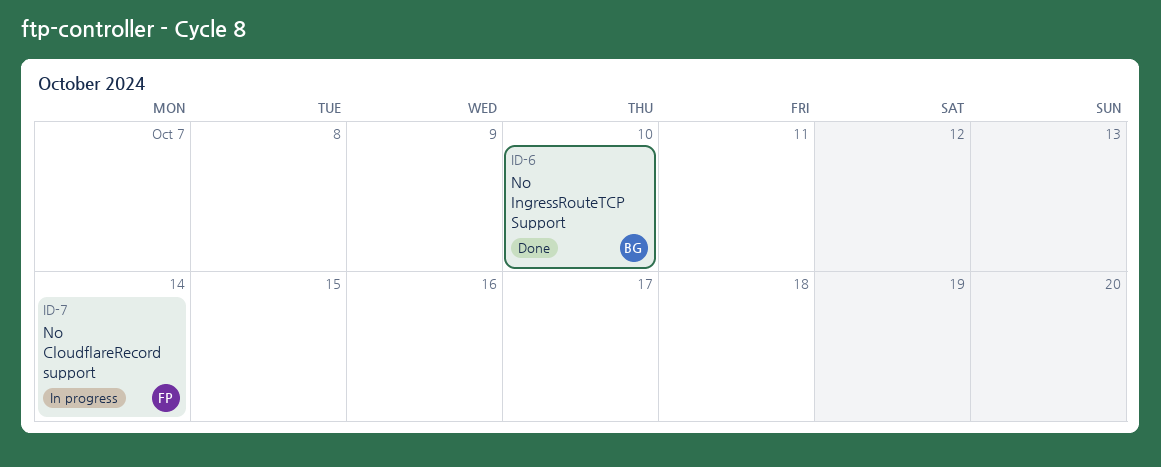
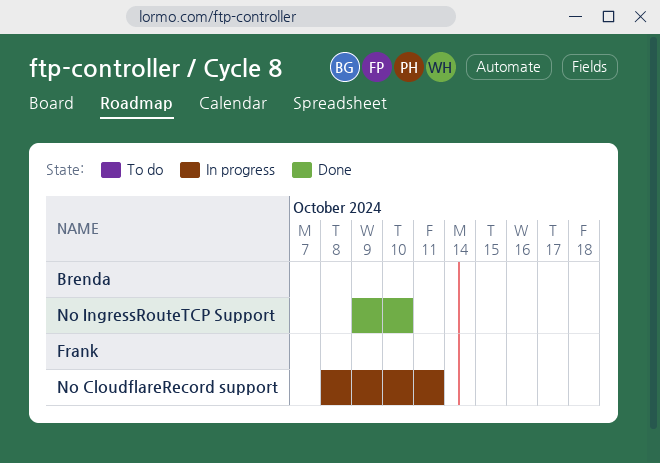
No CloudflareRecord support, due: Oct 14 -> Oct 11

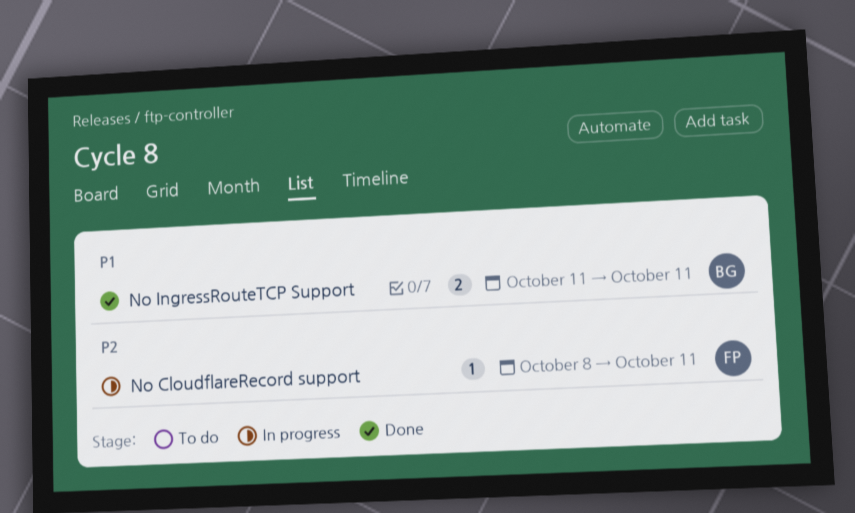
No IngressRouteTCP Support, start: Oct 9 -> Oct 11
No IngressRouteTCP Support, due: Oct 10 -> Oct 11

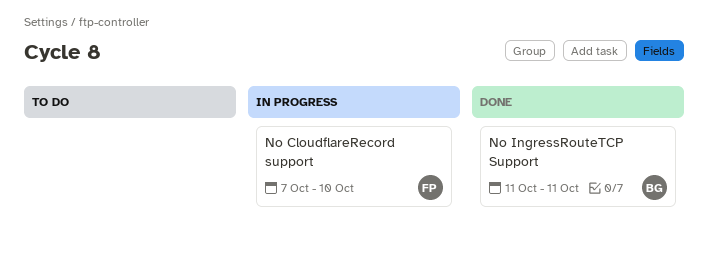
No CloudflareRecord support, start: Oct 8 -> Oct 7
No CloudflareRecord support, due: Oct 11 -> Oct 10

